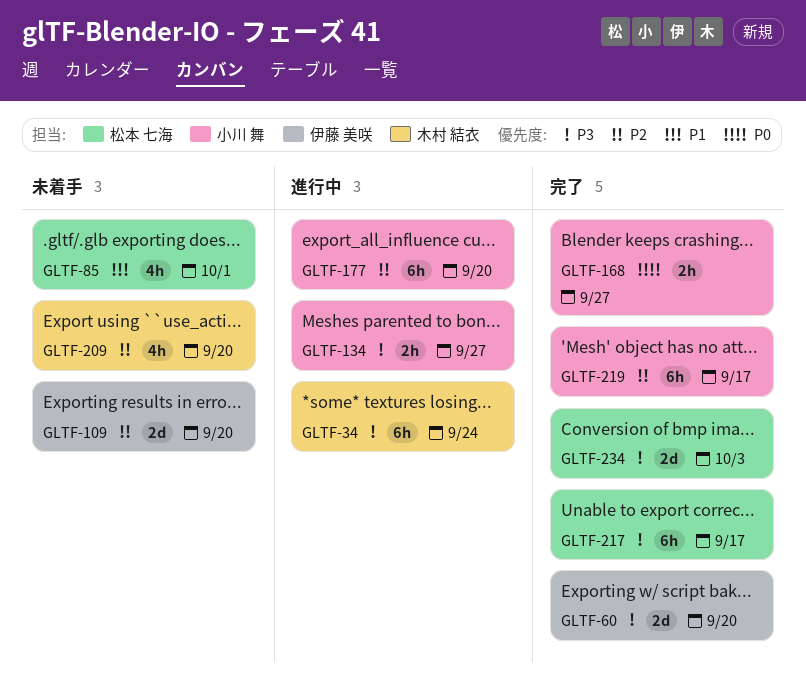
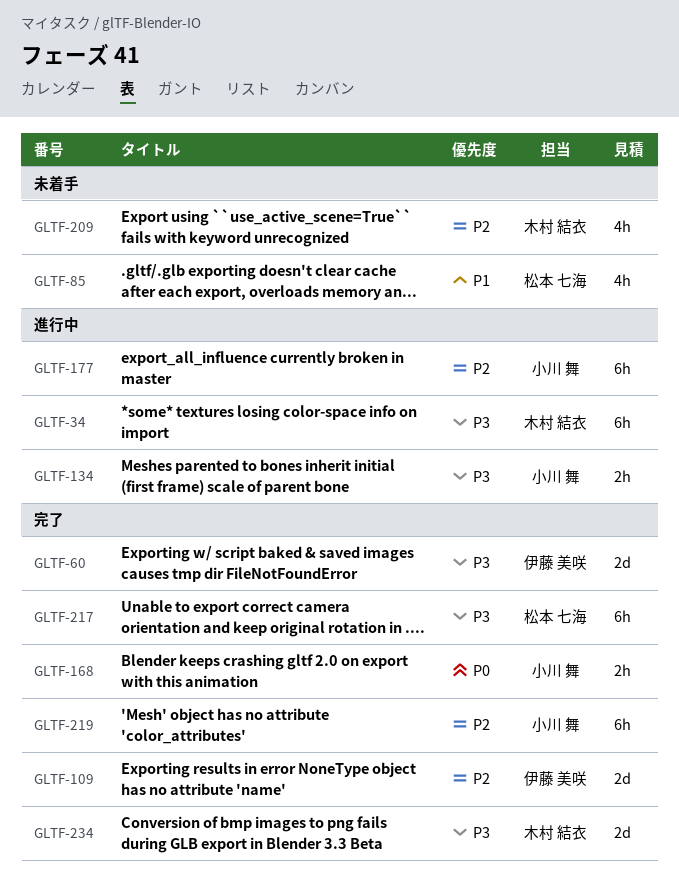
GLTF-109, status: 未着手 -> 完了
GLTF-234, owner: 松本 七海 -> 木村 結衣

